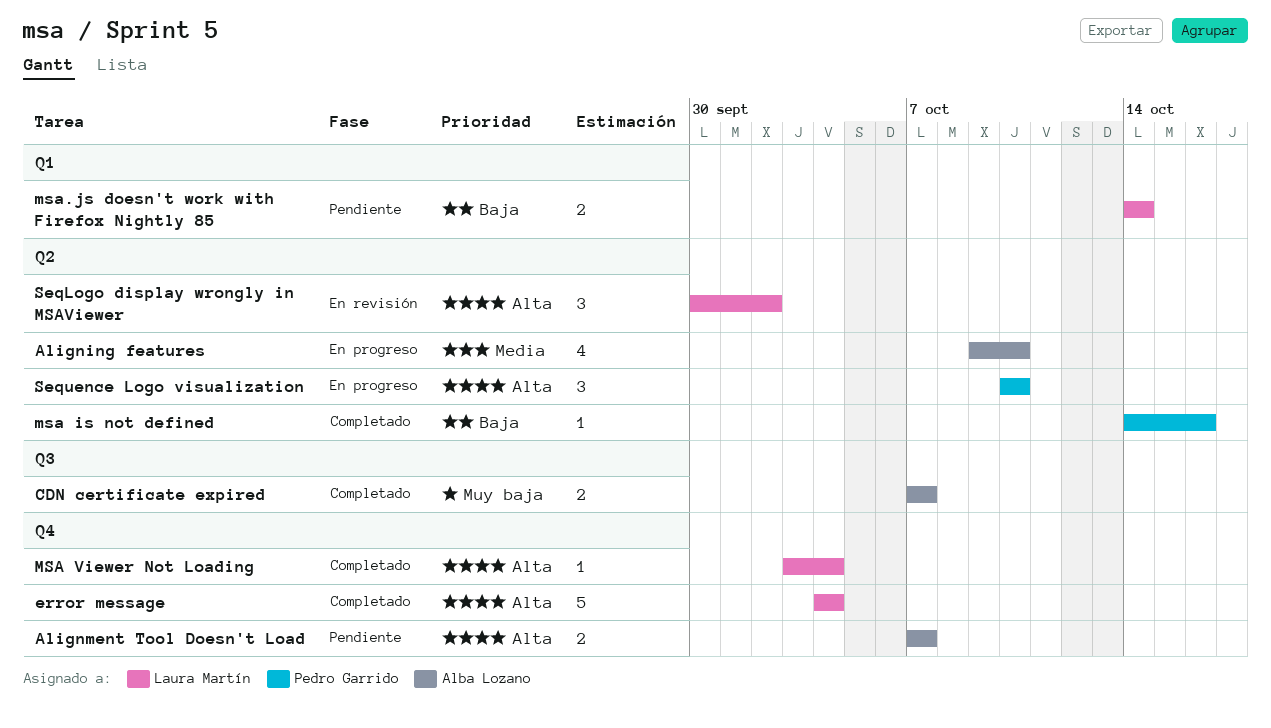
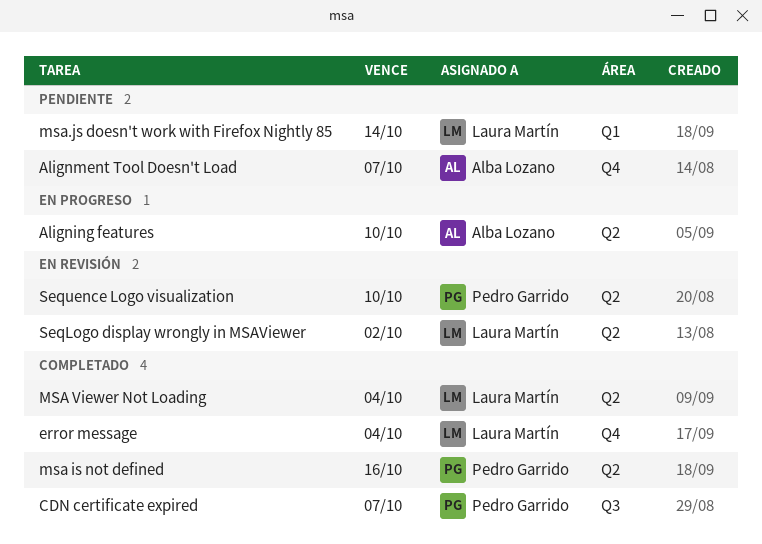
CDN certificate expired, owner: Alba Lozano -> Pedro Garrido
MSA Viewer Not Loading, label: Q4 -> Q2
Sequence Logo visualization, status: En progreso -> En revisión

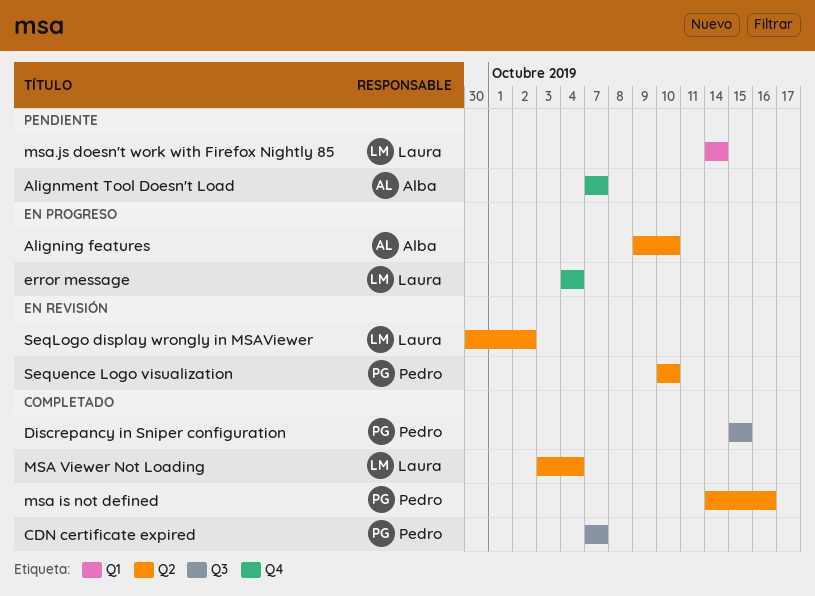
Discrepancy in Sniper configuration: none -> present
error message, status: Completado -> En progreso

